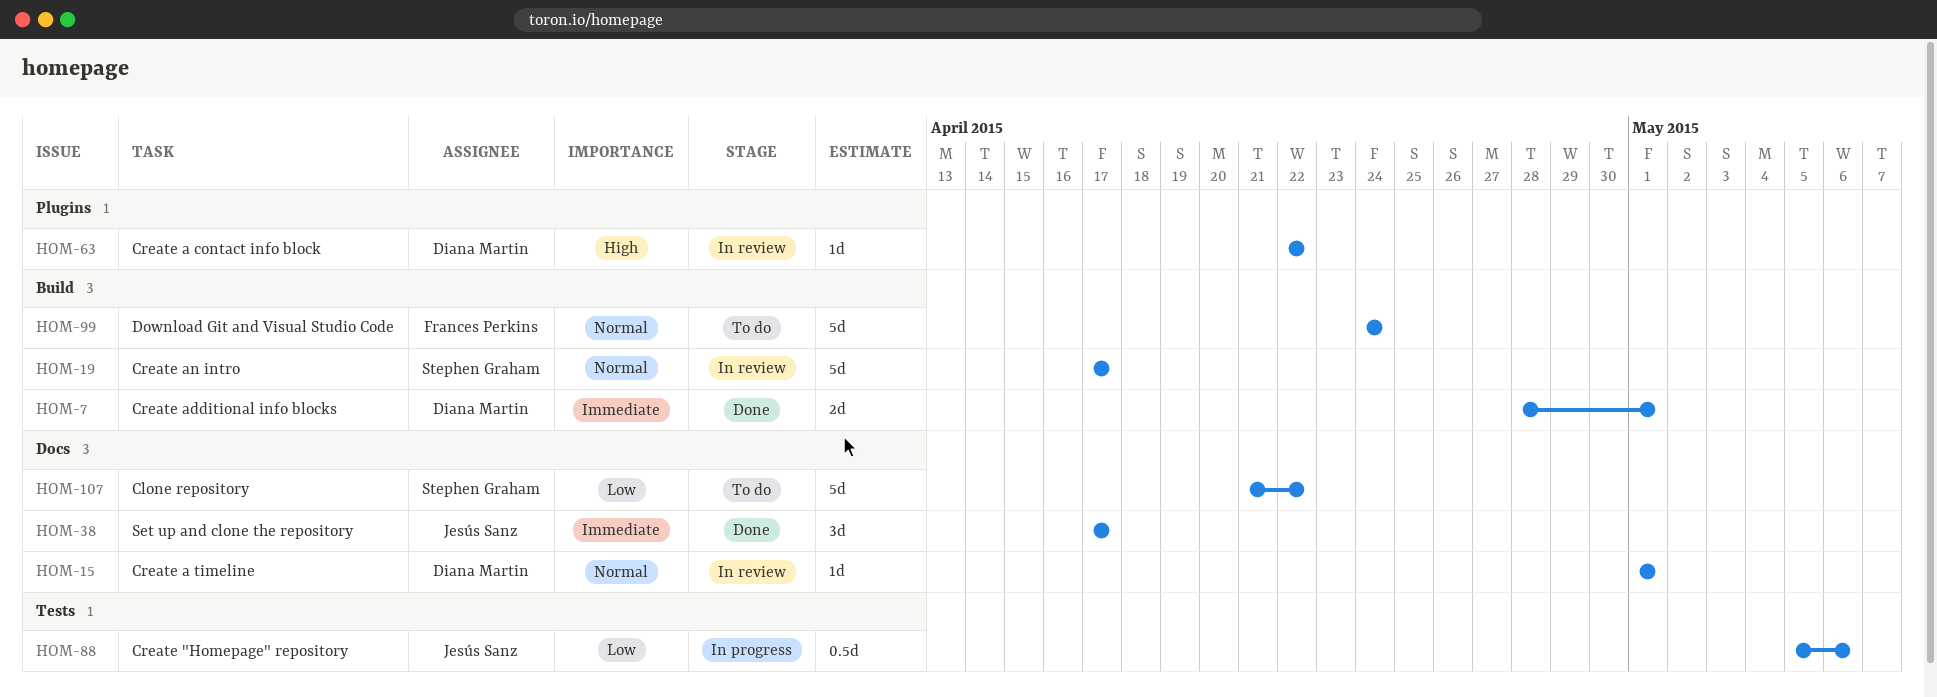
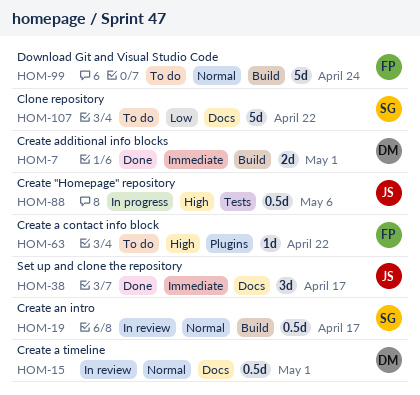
HOM-15, estimate: 1d -> 0.5d
HOM-19, estimate: 5d -> 0.5d
HOM-63, status: In review -> To do
HOM-63, owner: Diana Martin -> Frances Perkins
HOM-88, priority: Low -> High

